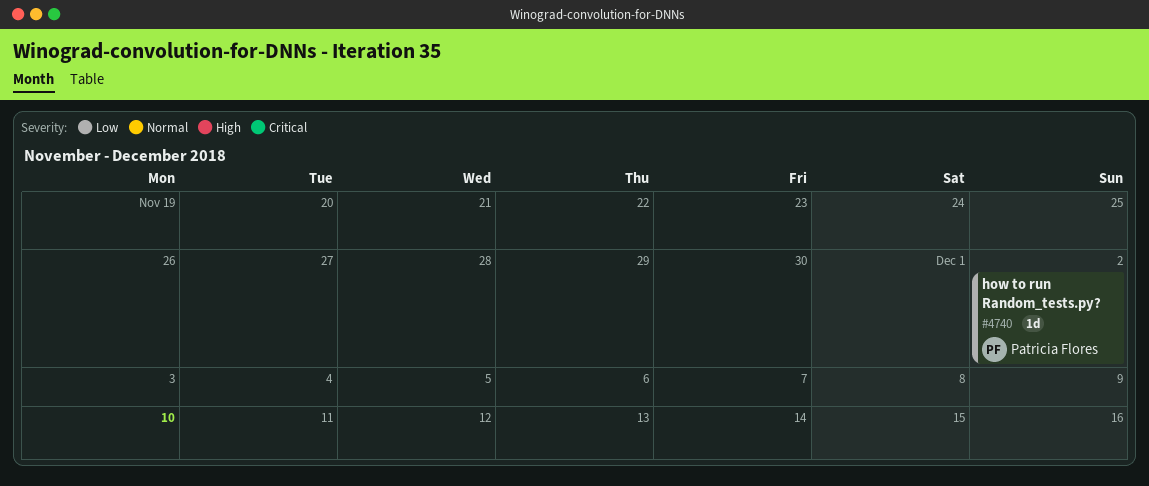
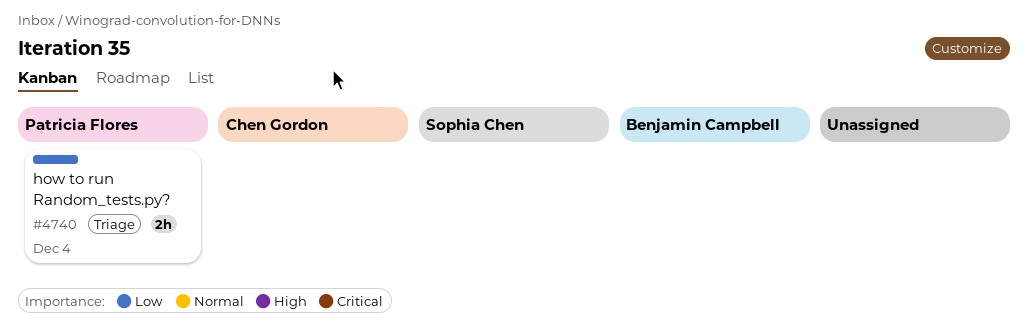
#4740, estimate: 1d -> 2h
#4740, due: Dec 2 -> Dec 4

